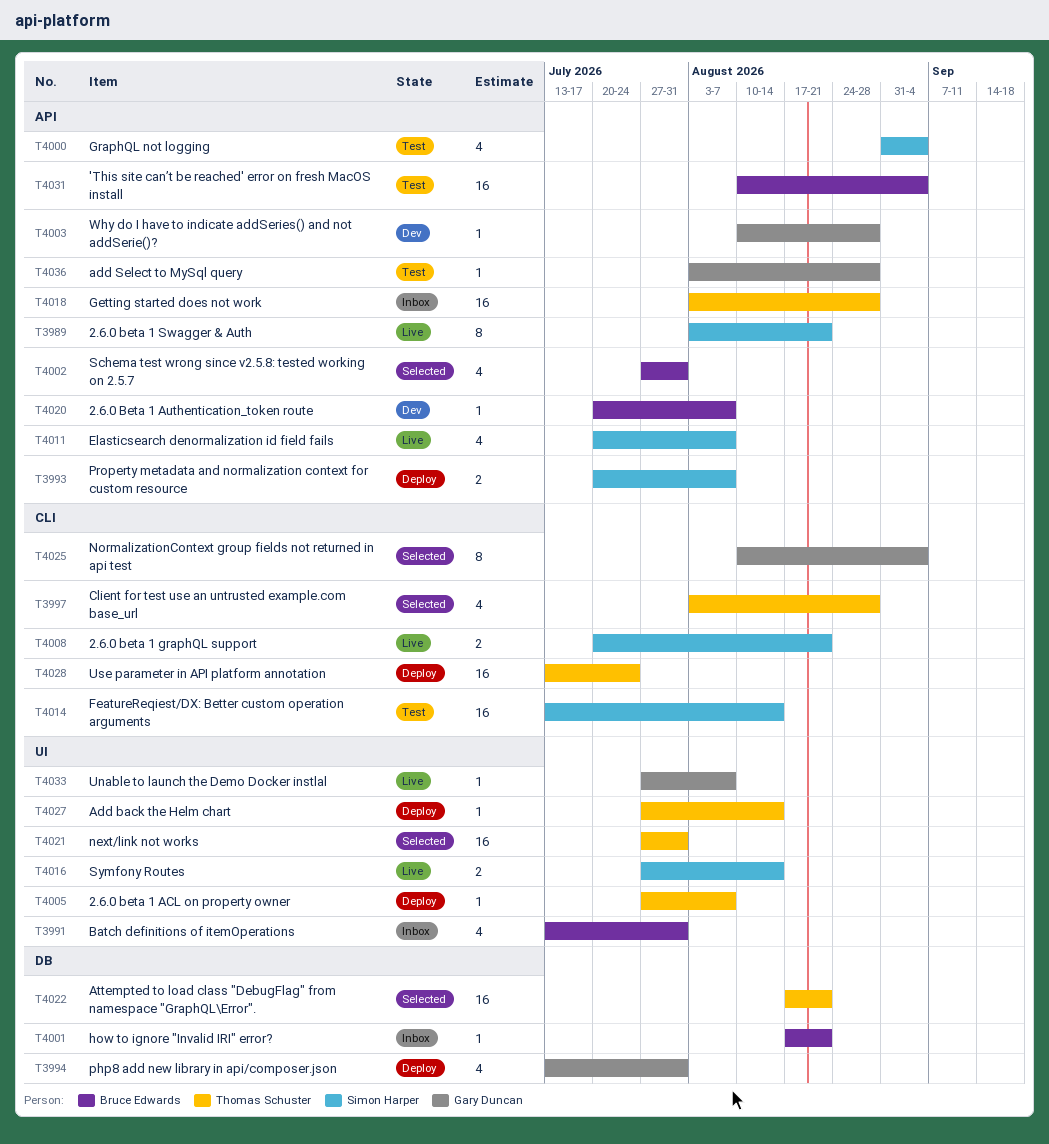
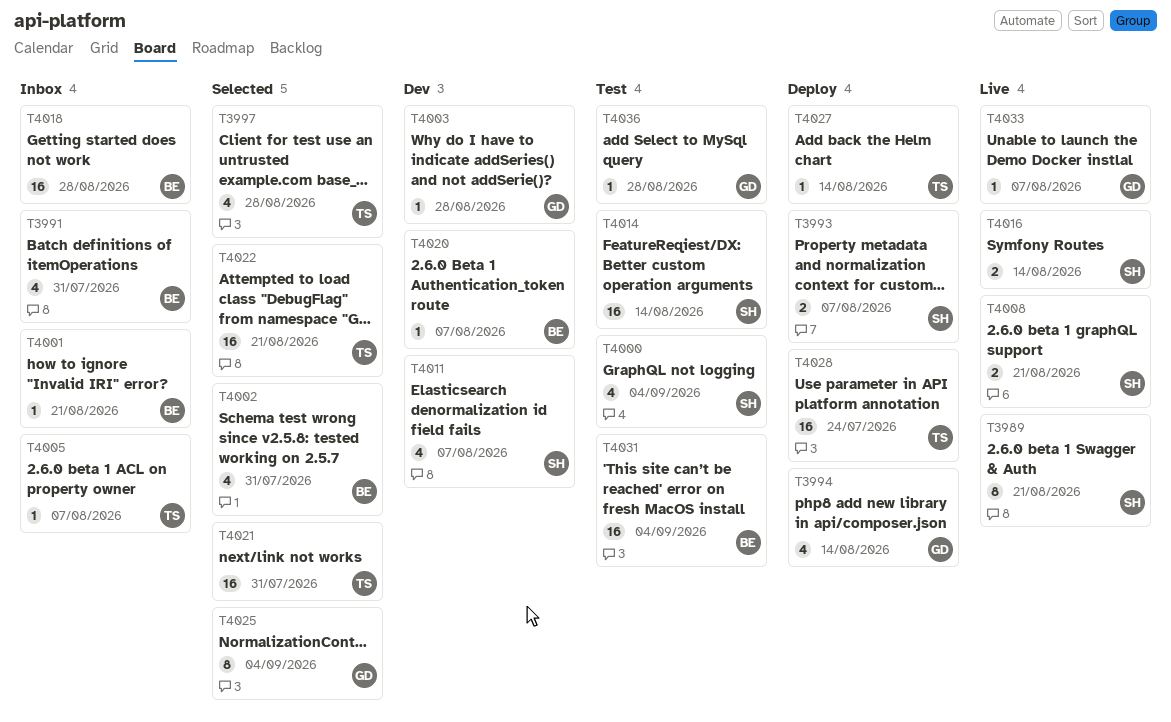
T3994, due: Jul 31 -> Aug 14
T4005, status: Deploy -> Inbox
T4011, status: Live -> Dev
T4018, owner: Thomas Schuster -> Bruce Edwards

